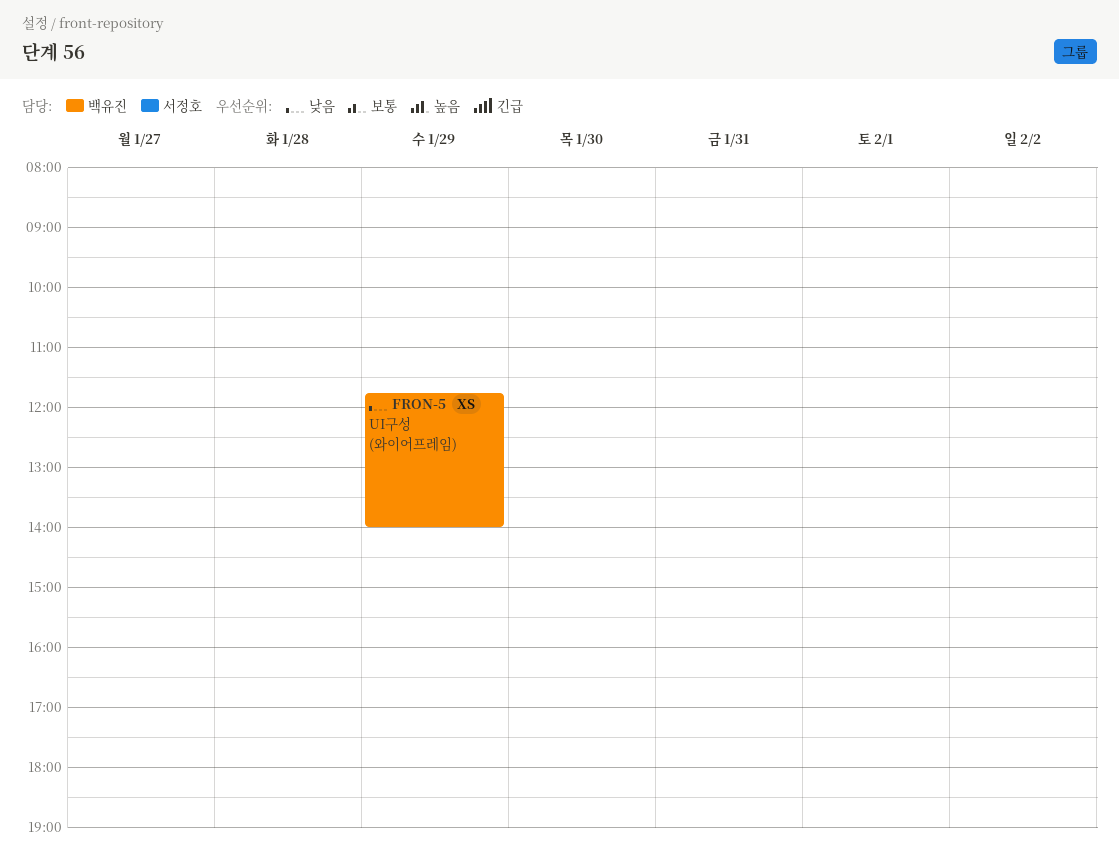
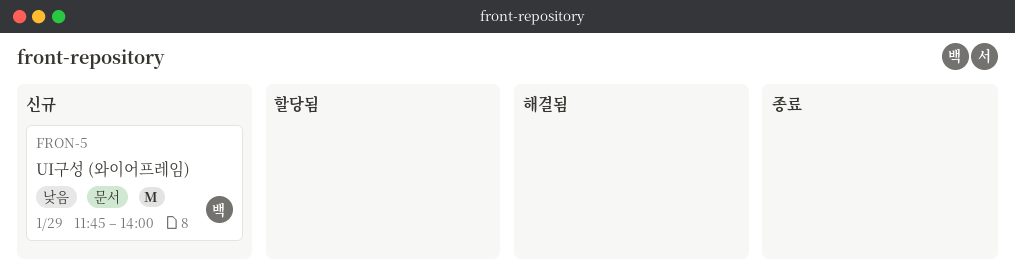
FRON-5, estimate: XS -> M

